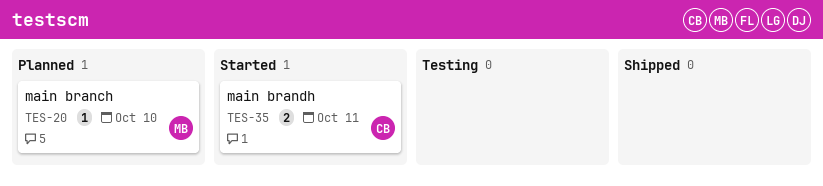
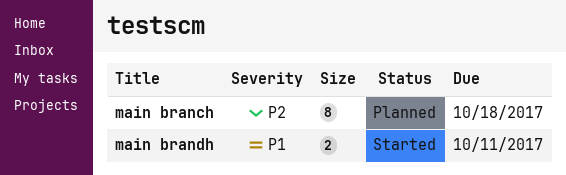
main branch, estimate: 1 -> 8
main branch, due: Oct 10 -> Oct 18

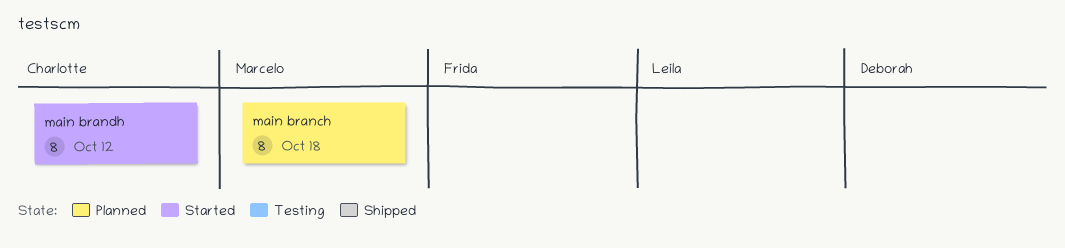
main brandh, estimate: 2 -> 8
main brandh, due: Oct 11 -> Oct 12

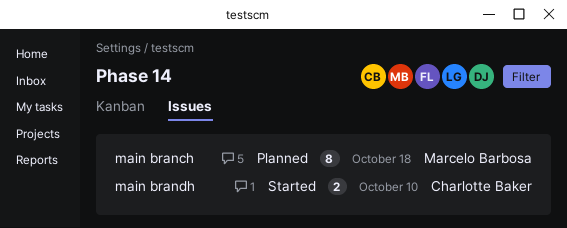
main brandh, estimate: 8 -> 2
main brandh, due: Oct 12 -> Oct 10

